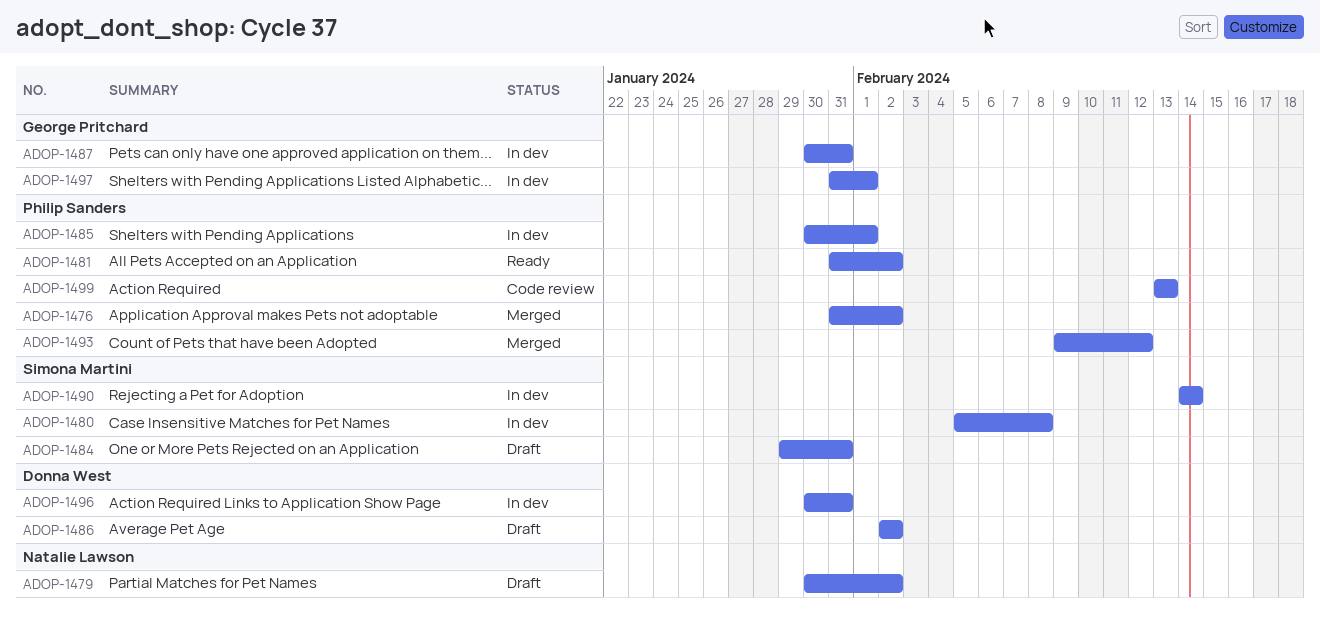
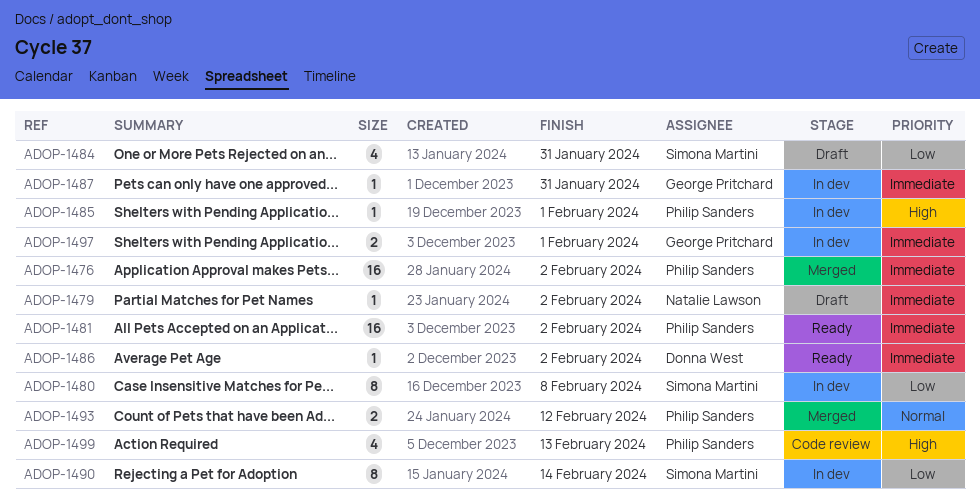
ADOP-1486, status: Draft -> Ready
ADOP-1496: present -> none

